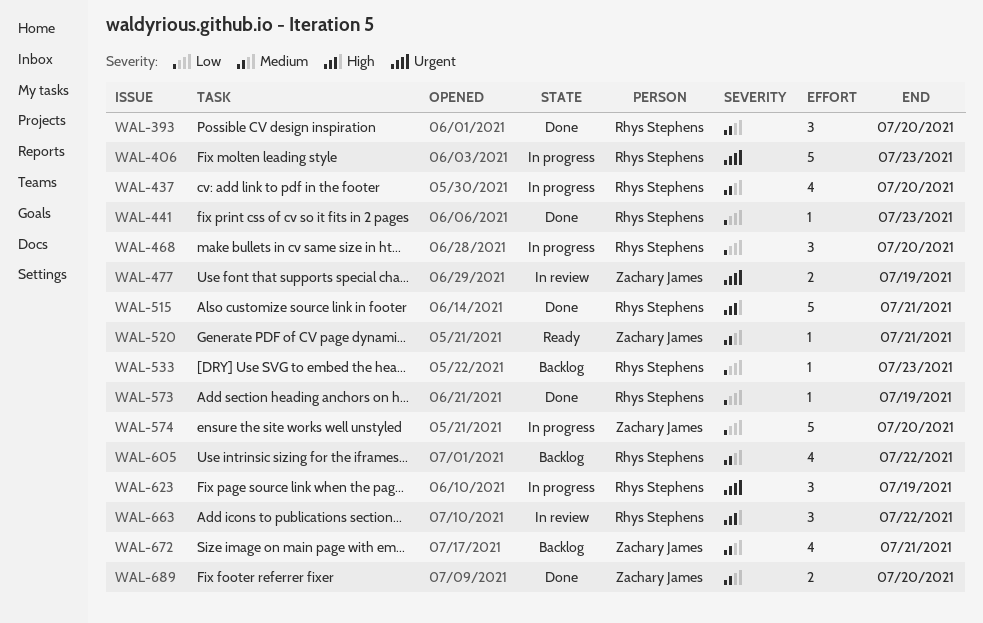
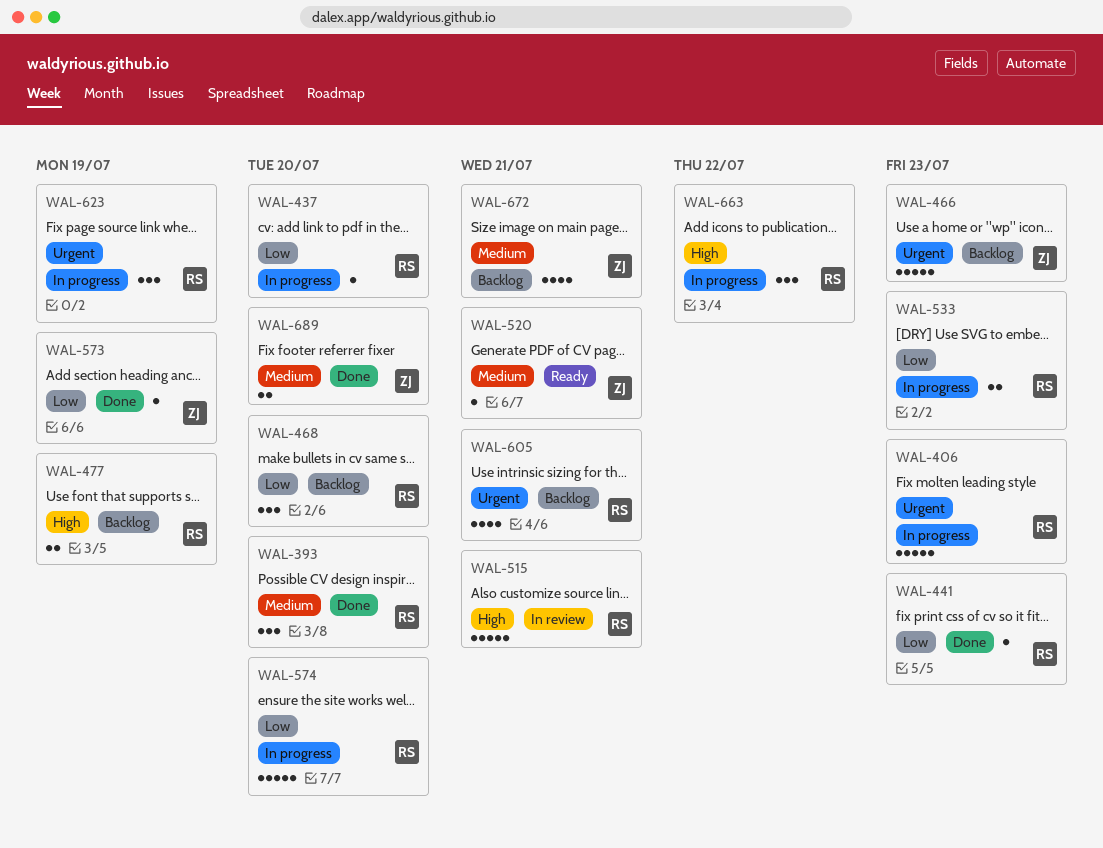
WAL-437, priority: Medium -> Low
WAL-437, estimate: 4 -> 1
WAL-466: none -> present
WAL-468, status: In progress -> Backlog
WAL-477, status: In review -> Backlog
WAL-477, owner: Zachary James -> Rhys Stephens
WAL-477, priority: Urgent -> High
WAL-515, status: Done -> In review
WAL-533, status: Backlog -> In progress
WAL-533, estimate: 1 -> 2
WAL-573, owner: Rhys Stephens -> Zachary James
WAL-574, owner: Zachary James -> Rhys Stephens
WAL-605, priority: Medium -> Urgent
WAL-605, due: Jul 22 -> Jul 21
WAL-663, status: In review -> In progress

